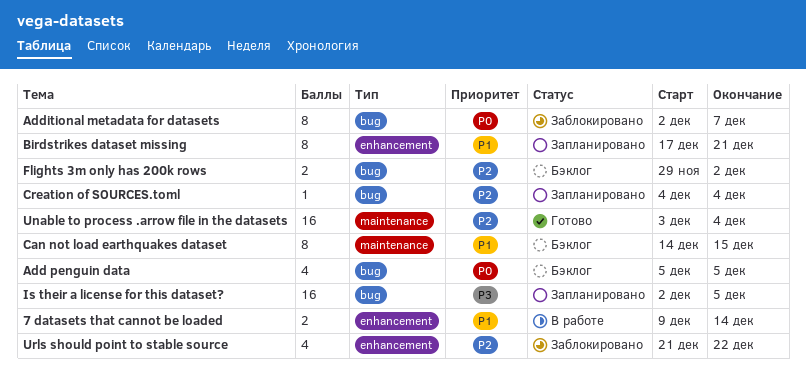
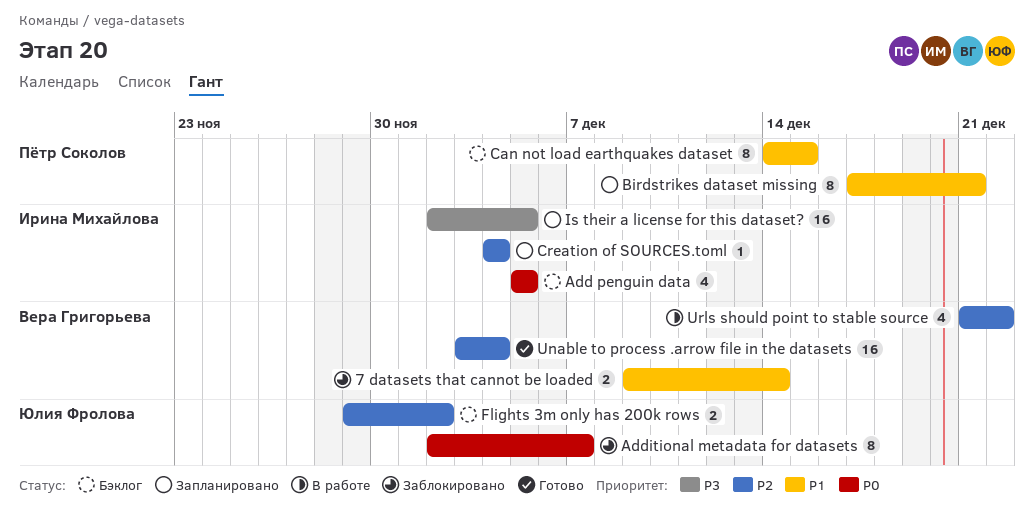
7 datasets that cannot be loaded, status: В работе -> Заблокировано
Urls should point to stable source, status: Заблокировано -> В работе

